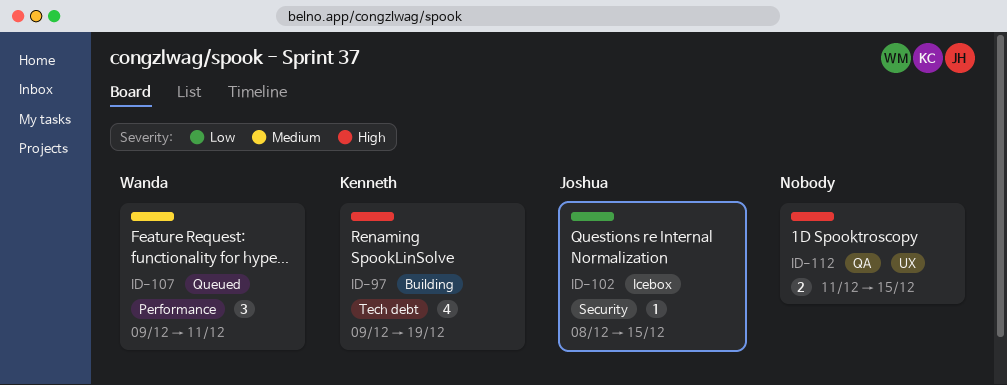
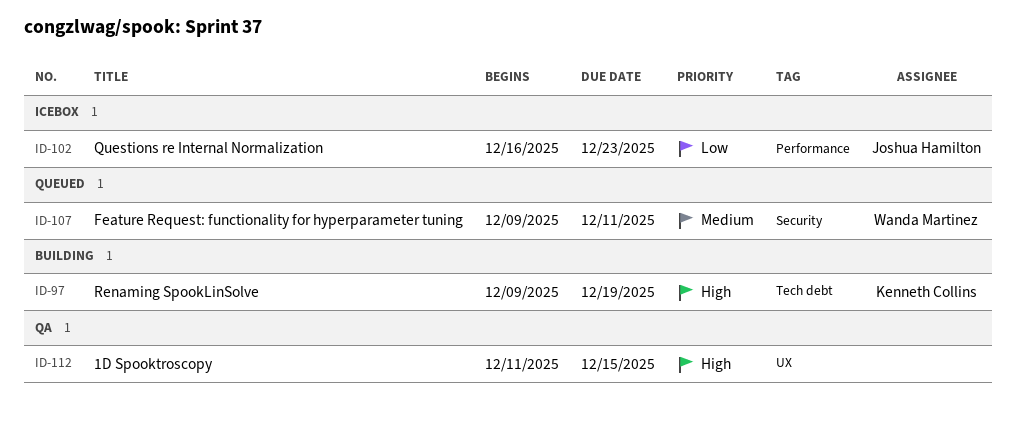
ID-102, label: Security -> Performance
ID-102, start: Dec 8 -> Dec 16
ID-102, due: Dec 15 -> Dec 23
ID-107, label: Performance -> Security

